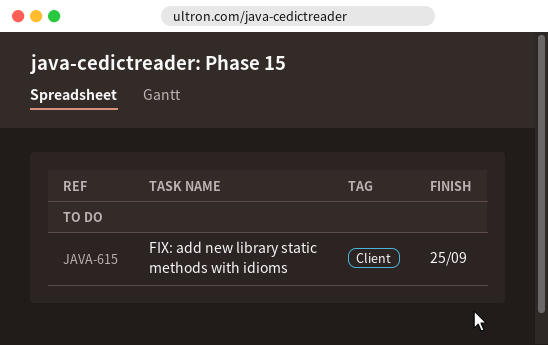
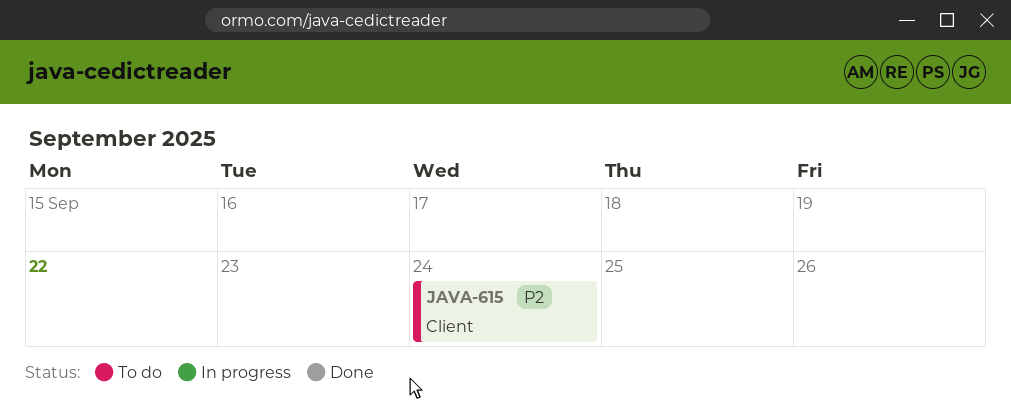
JAVA-615, due: Sep 25 -> Sep 24

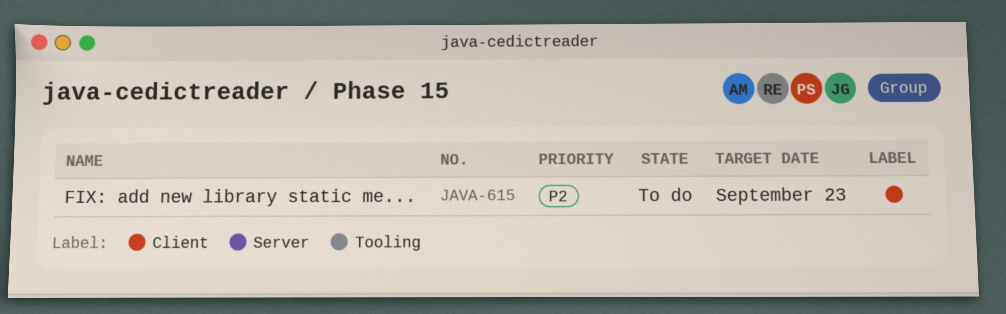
JAVA-615, due: Sep 24 -> Sep 23

